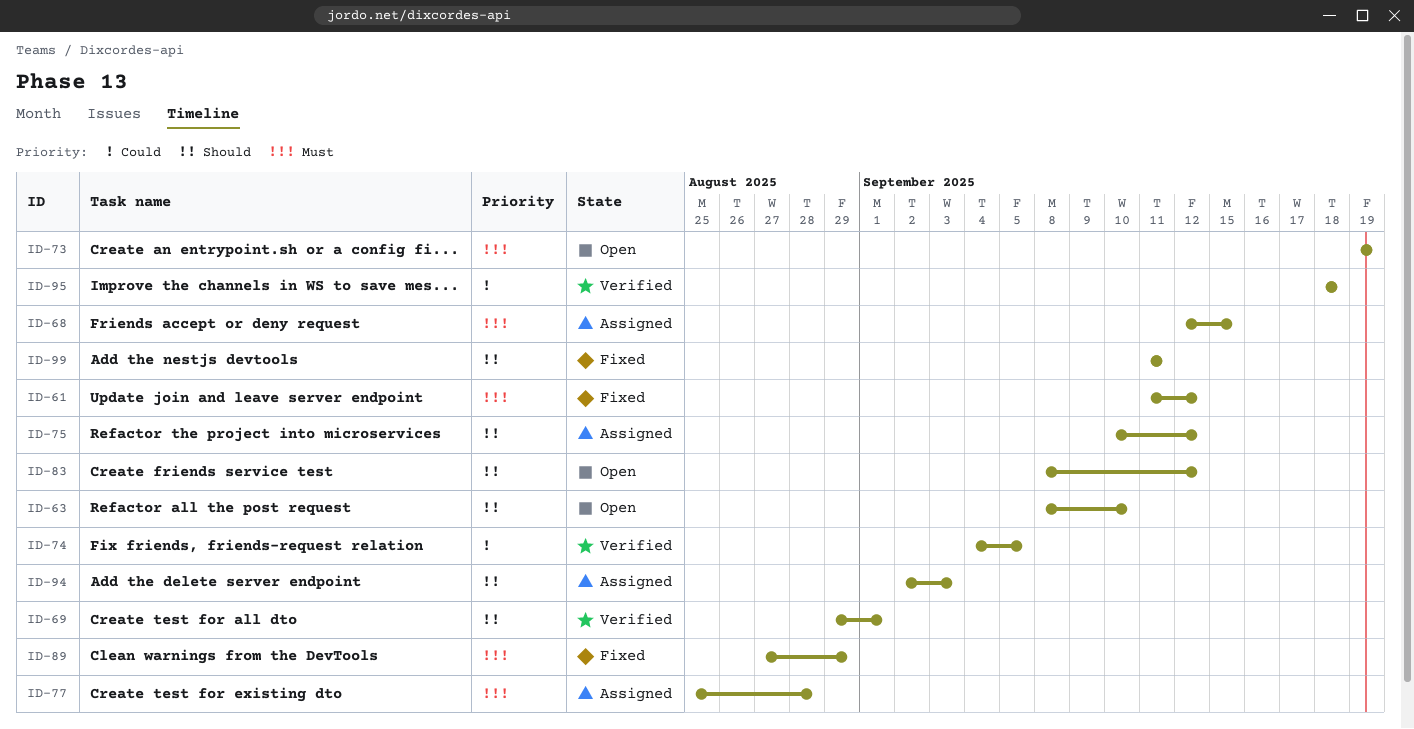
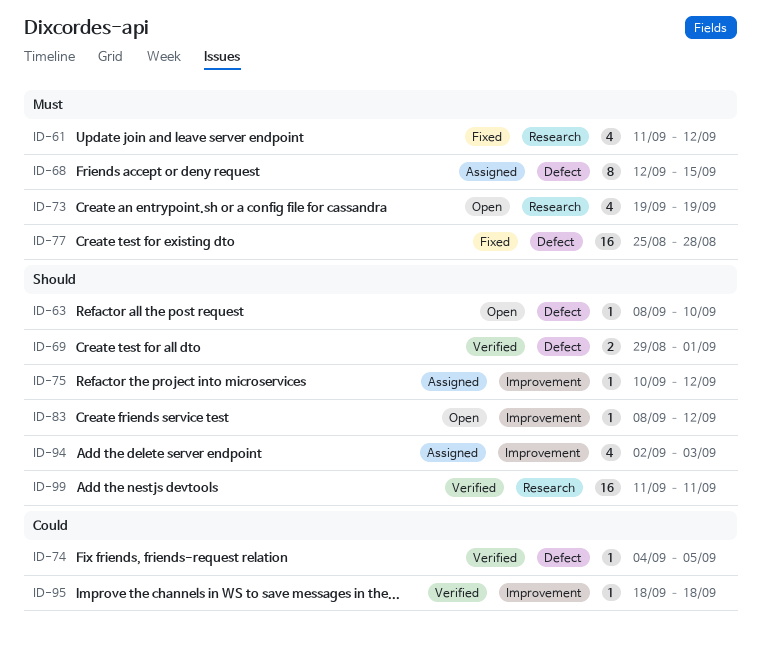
ID-77, status: Assigned -> Fixed
ID-89: present -> none
ID-99, status: Fixed -> Verified

